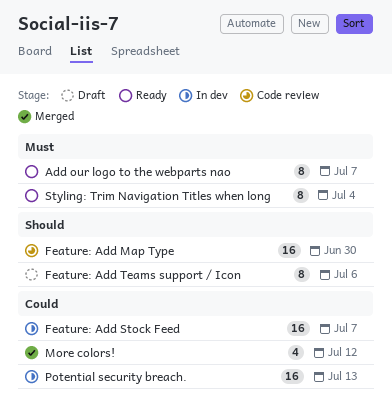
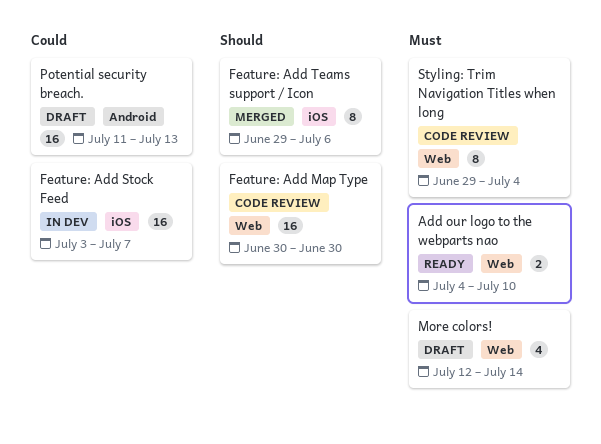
Add our logo to the webparts nao, estimate: 8 -> 2
Add our logo to the webparts nao, due: Jul 7 -> Jul 10
Feature: Add Teams support / Icon, status: Draft -> Merged
More colors!, status: Merged -> Draft
More colors!, priority: Could -> Must
More colors!, due: Jul 12 -> Jul 14
Potential security breach., status: In dev -> Draft
Styling: Trim Navigation Titles when long, status: Ready -> Code review

